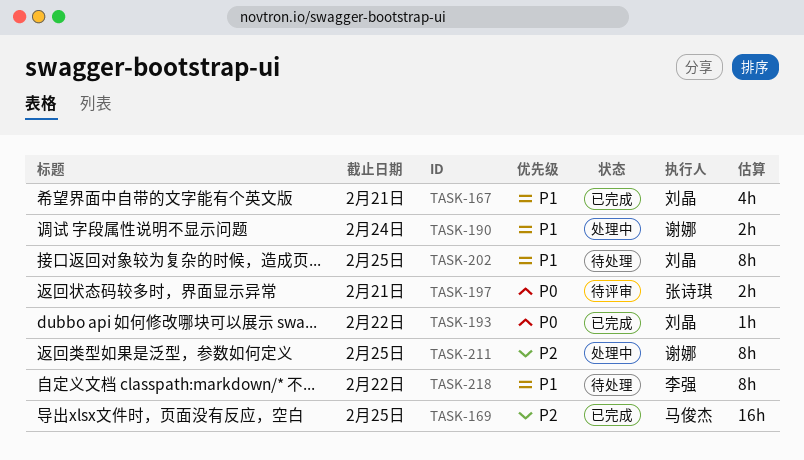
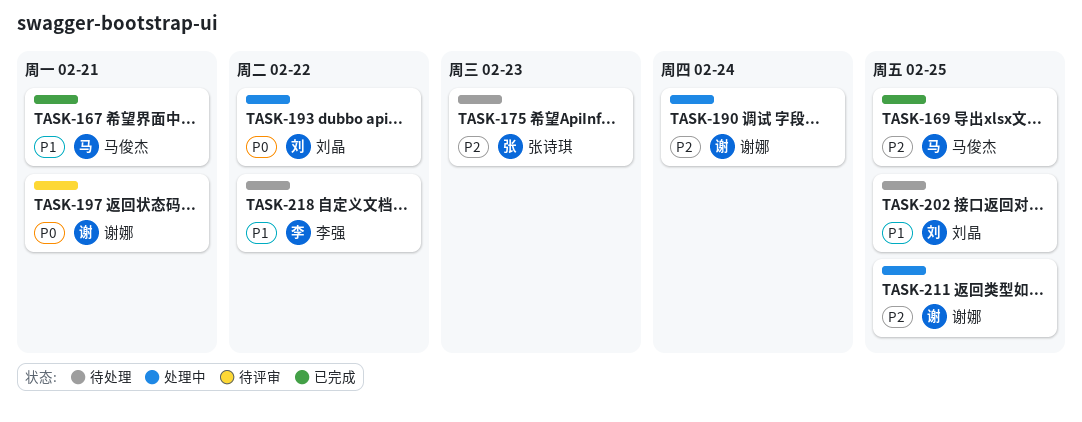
TASK-167, owner: 刘晶 -> 马俊杰
TASK-175: none -> present
TASK-190, priority: P1 -> P2
TASK-193, status: 已完成 -> 处理中
TASK-197, owner: 张诗琪 -> 谢娜

